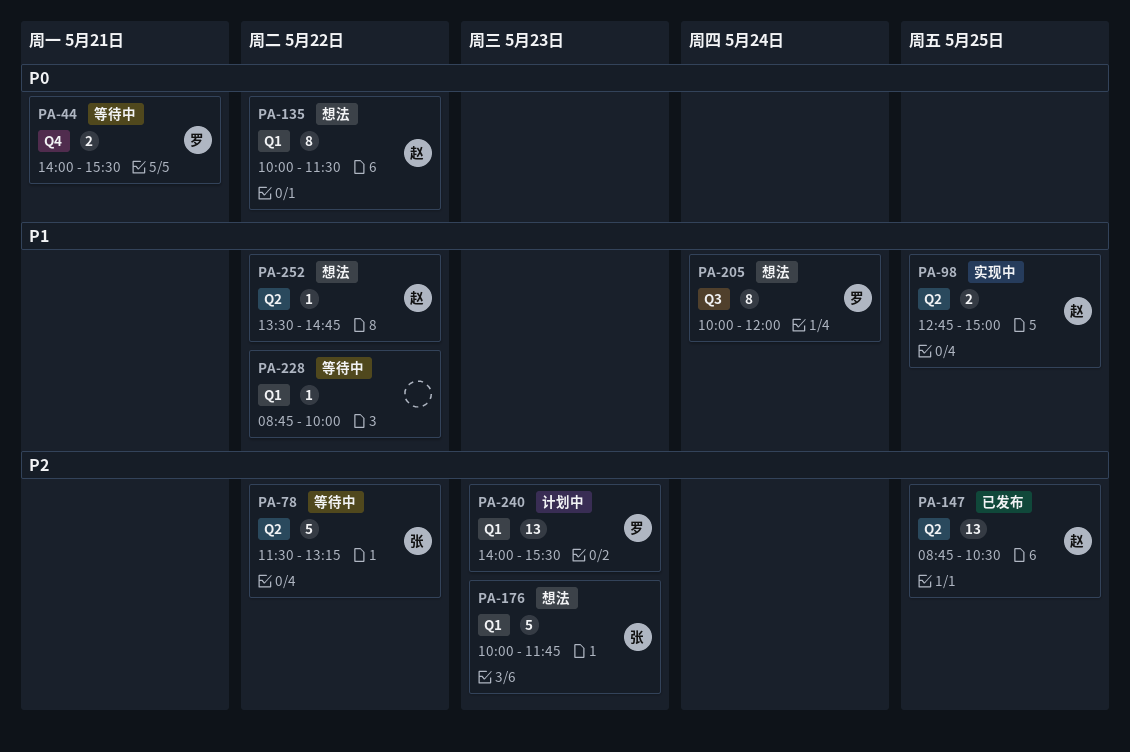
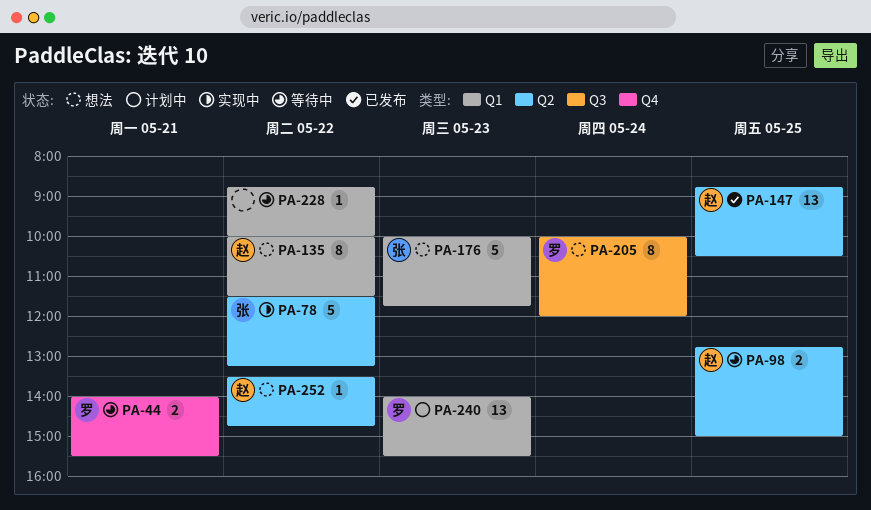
PA-78, status: 等待中 -> 实现中
PA-98, status: 实现中 -> 等待中

